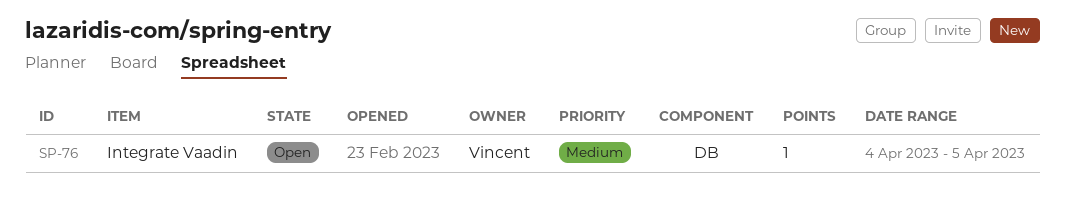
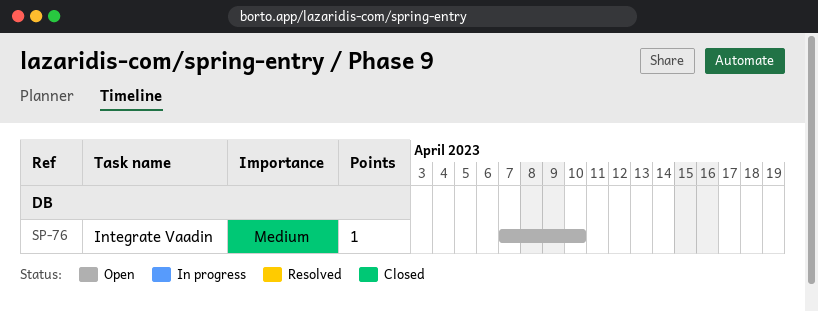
SP-76, start: Apr 4 -> Apr 7
SP-76, due: Apr 5 -> Apr 10

